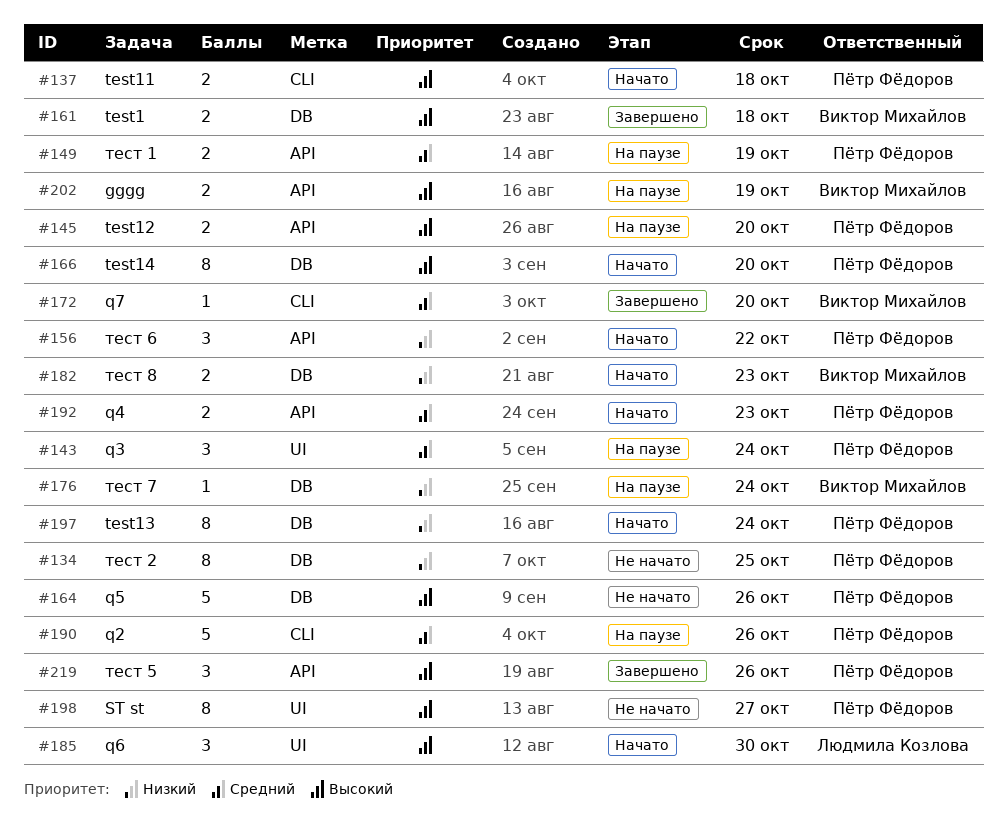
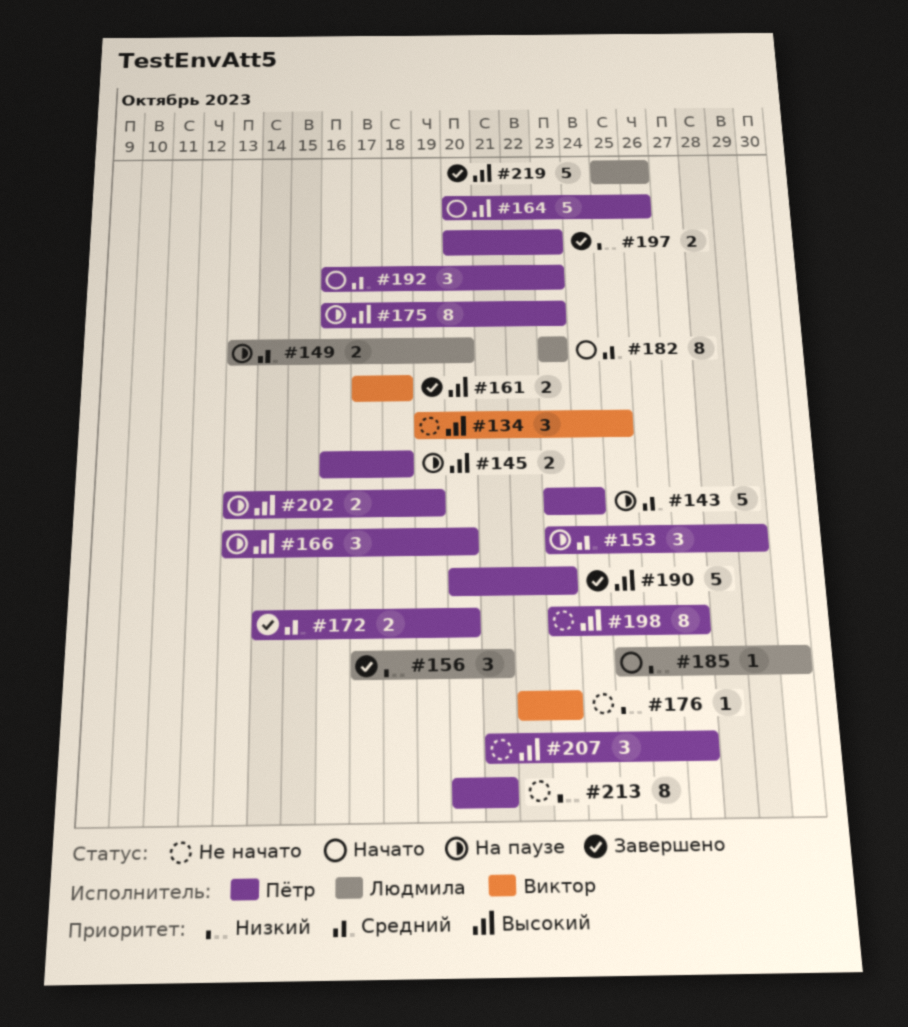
#134, owner: Пётр Фёдоров -> Виктор Михайлов
#134, priority: Низкий -> Высокий
#134, estimate: 8 -> 3
#137: present -> none
#143, estimate: 3 -> 5
#145, due: Oct 20 -> Oct 18
#149, owner: Пётр Фёдоров -> Людмила Козлова
#149, due: Oct 19 -> Oct 20
#153: none -> present
#156, status: Начато -> Завершено
#156, owner: Пётр Фёдоров -> Людмила Козлова
#156, due: Oct 22 -> Oct 21
#164, status: Не начато -> Начато
#166, status: Начато -> На паузе
#166, estimate: 8 -> 3
#172, owner: Виктор Михайлов -> Пётр Фёдоров
#172, estimate: 1 -> 2
#175: none -> present
#176, status: На паузе -> Не начато
#176, due: Oct 24 -> Oct 23
#182, owner: Виктор Михайлов -> Людмила Козлова
#182, priority: Низкий -> Средний
#182, estimate: 2 -> 8
#185, priority: Высокий -> Низкий
#185, estimate: 3 -> 1
#190, status: На паузе -> Завершено
#190, priority: Средний -> Высокий
#190, due: Oct 26 -> Oct 23
#192, estimate: 2 -> 3
#197, status: Начато -> Завершено
#197, estimate: 8 -> 2
#197, due: Oct 24 -> Oct 23
#202, owner: Виктор Михайлов -> Пётр Фёдоров
#207: none -> present
#213: none -> present
#219, owner: Пётр Фёдоров -> Людмила Козлова
#219, estimate: 3 -> 5

